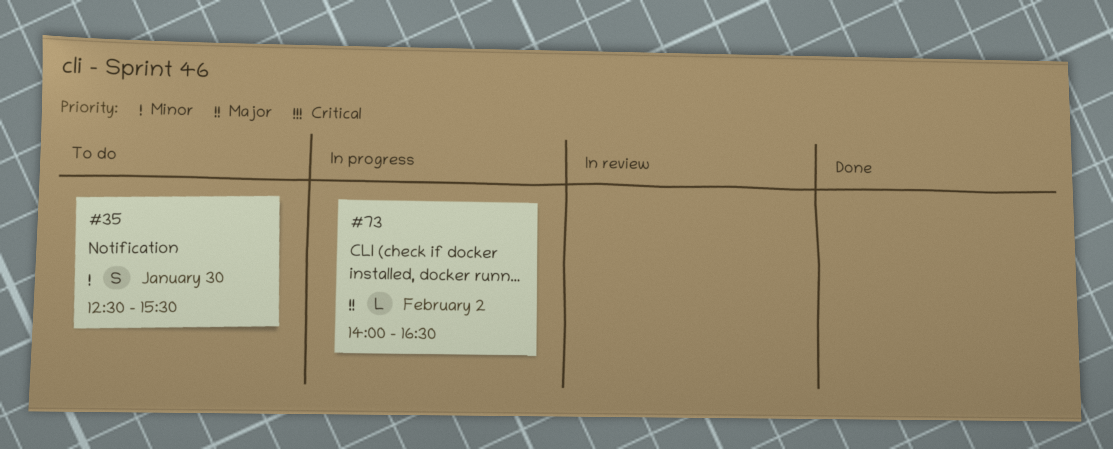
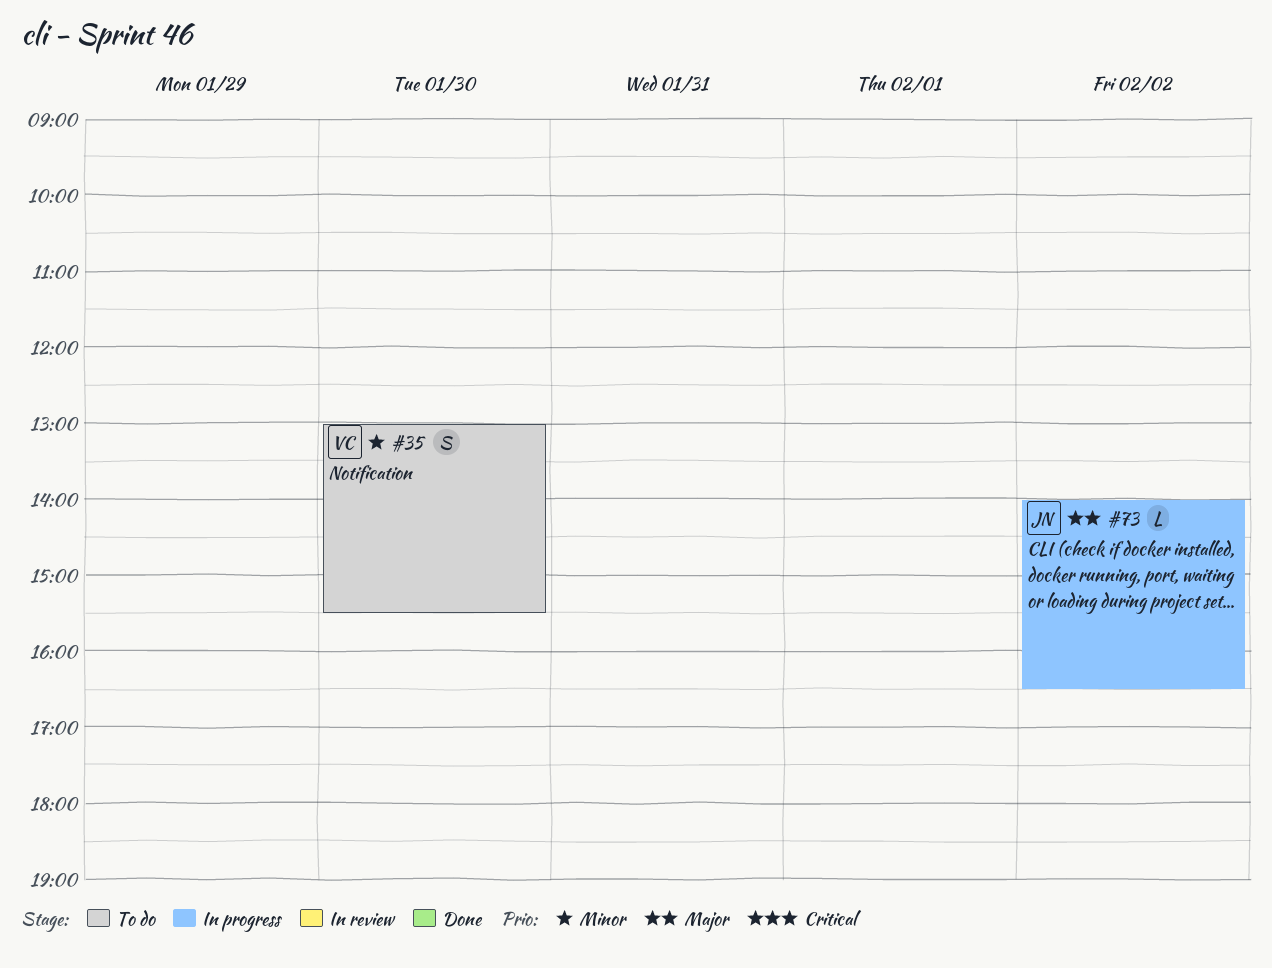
#35, begins: 12:30 -> 13:00

